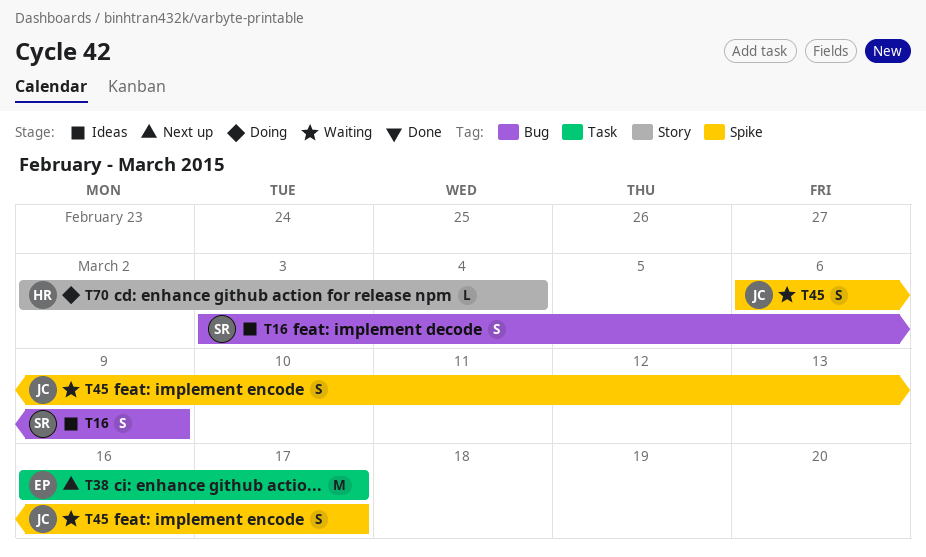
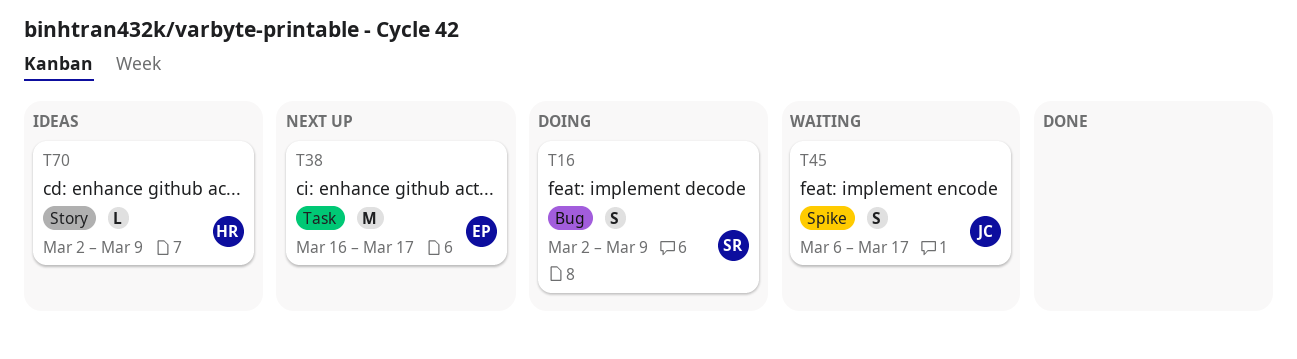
T16, status: Ideas -> Doing
T16, start: Mar 3 -> Mar 2
T70, status: Doing -> Ideas
T70, due: Mar 4 -> Mar 9

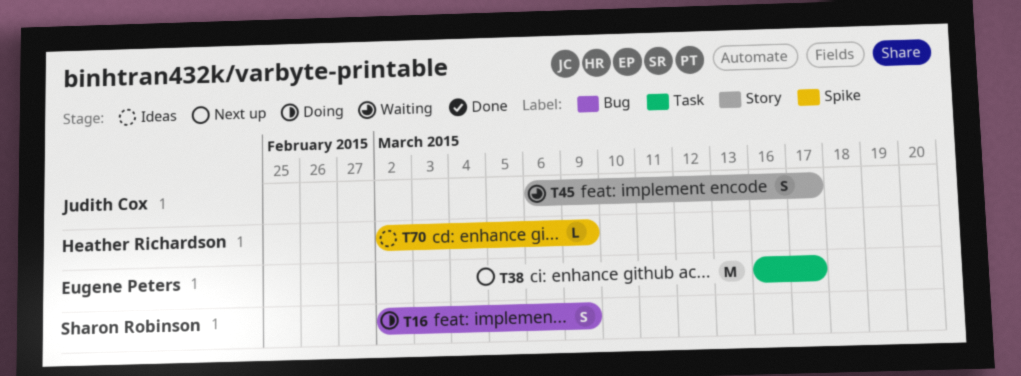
T45, label: Spike -> Story
T70, label: Story -> Spike

